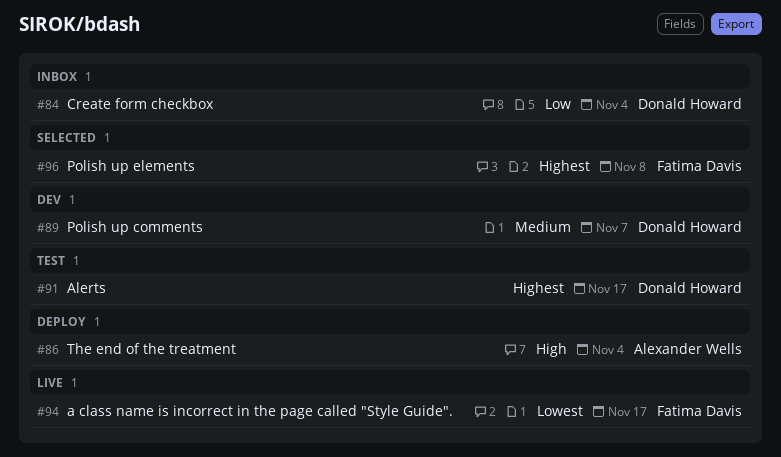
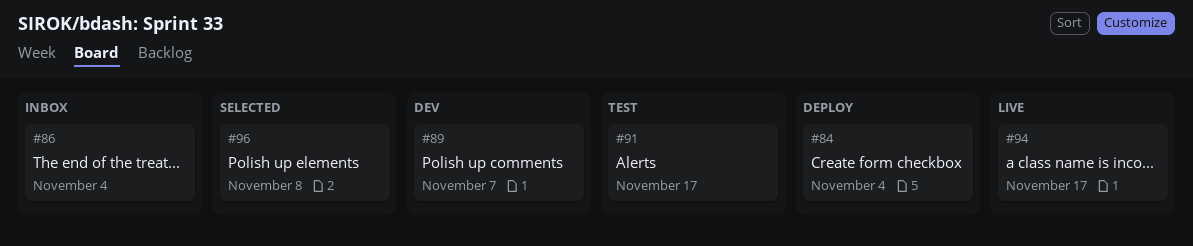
#84, status: Inbox -> Deploy
#86, status: Deploy -> Inbox

